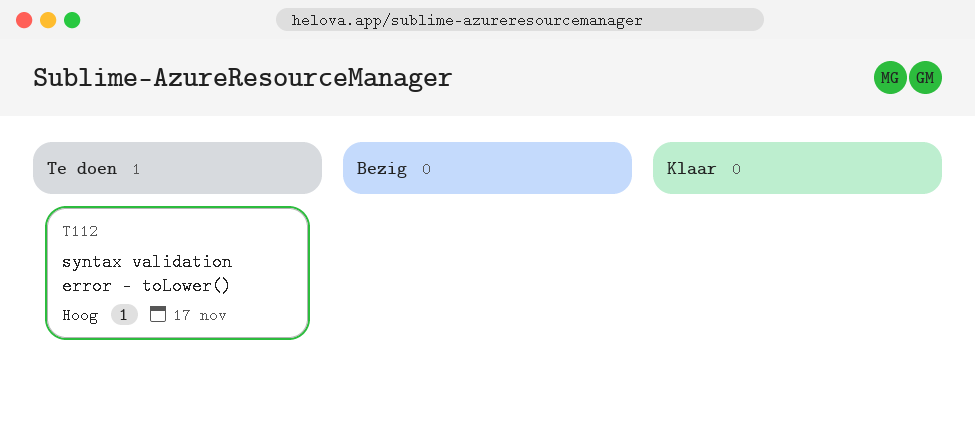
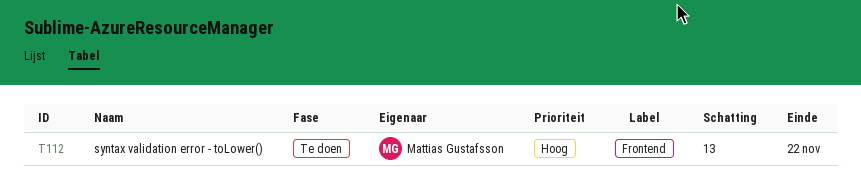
T112, estimate: 1 -> 13
T112, due: Nov 17 -> Nov 22

